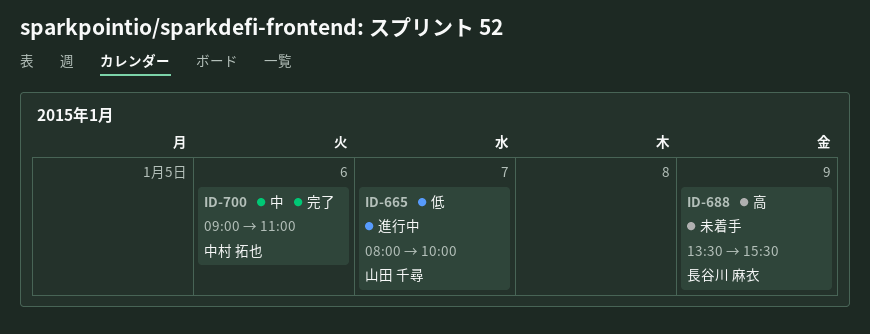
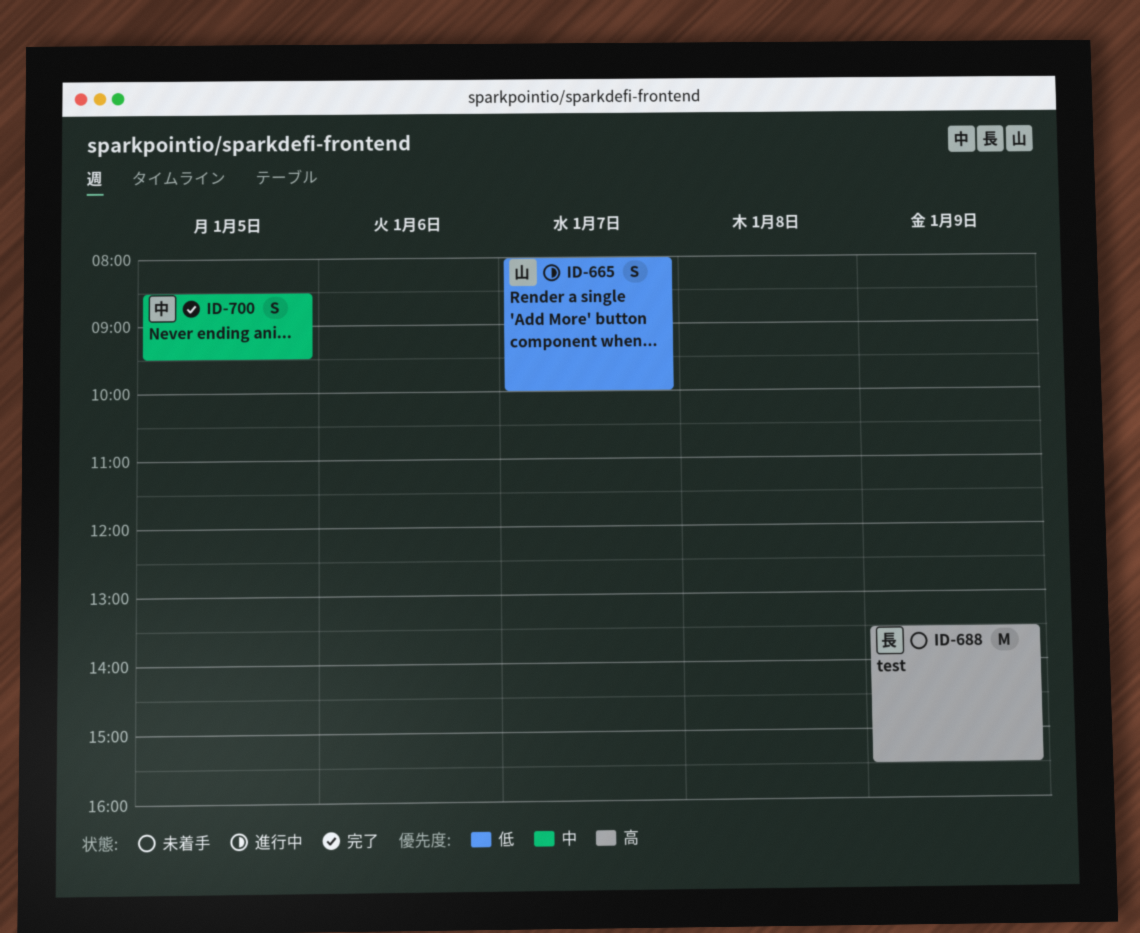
ID-700, day: Jan 6 -> Jan 5
ID-700, begins: 09:00 -> 08:30
ID-700, ends: 11:00 -> 09:30

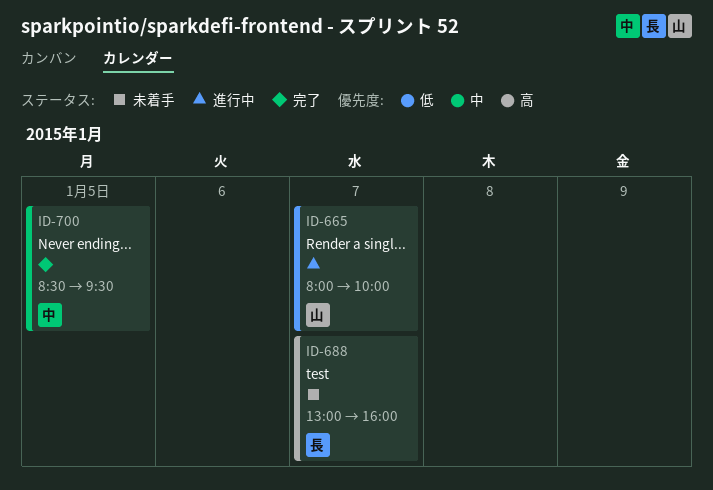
ID-688, day: Jan 9 -> Jan 7
ID-688, begins: 13:30 -> 13:00
ID-688, ends: 15:30 -> 16:00

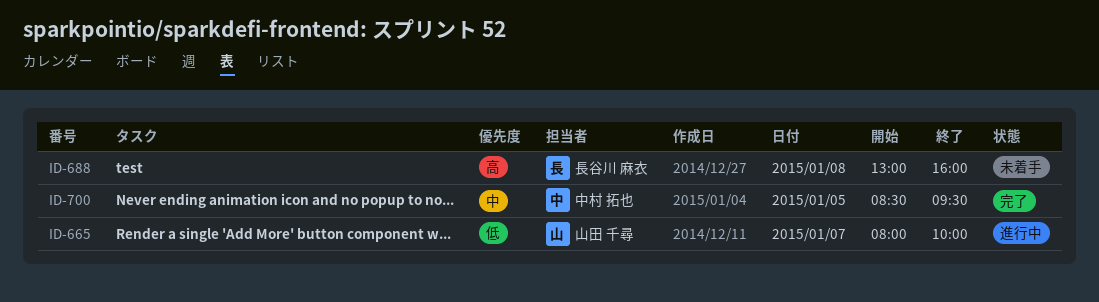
ID-688, day: Jan 7 -> Jan 8

